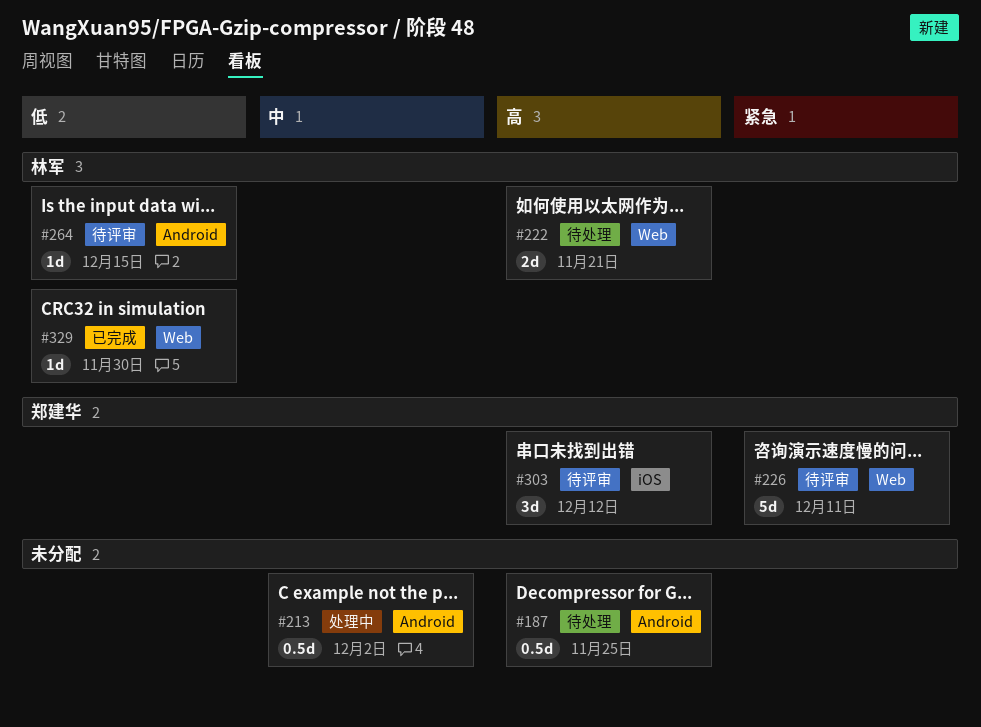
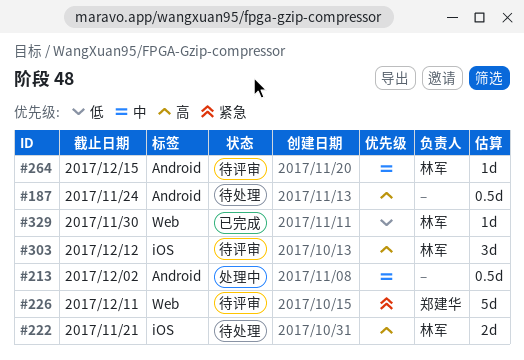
#187, due: Nov 25 -> Nov 24
#222, label: Web -> iOS
#264, priority: 低 -> 中
#303, owner: 郑建华 -> 林军

